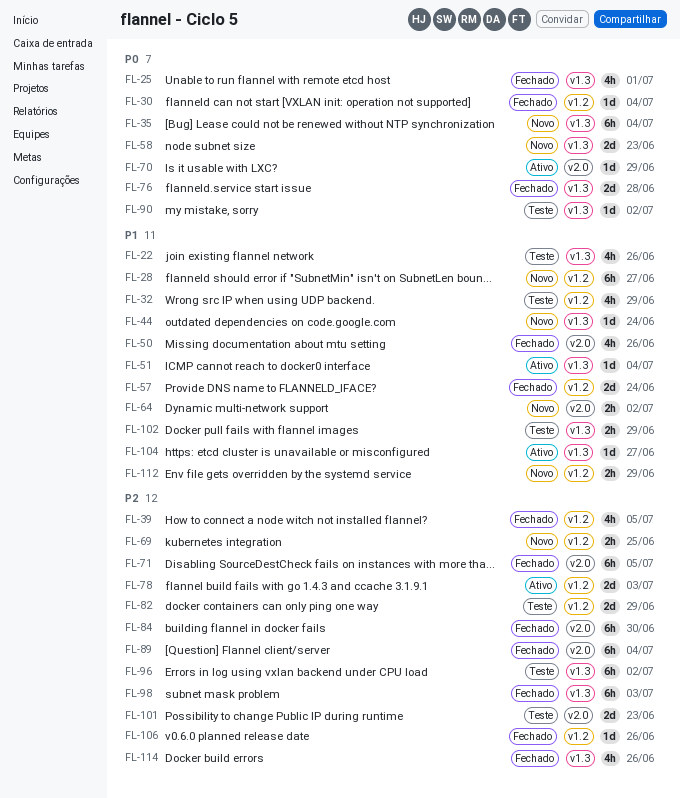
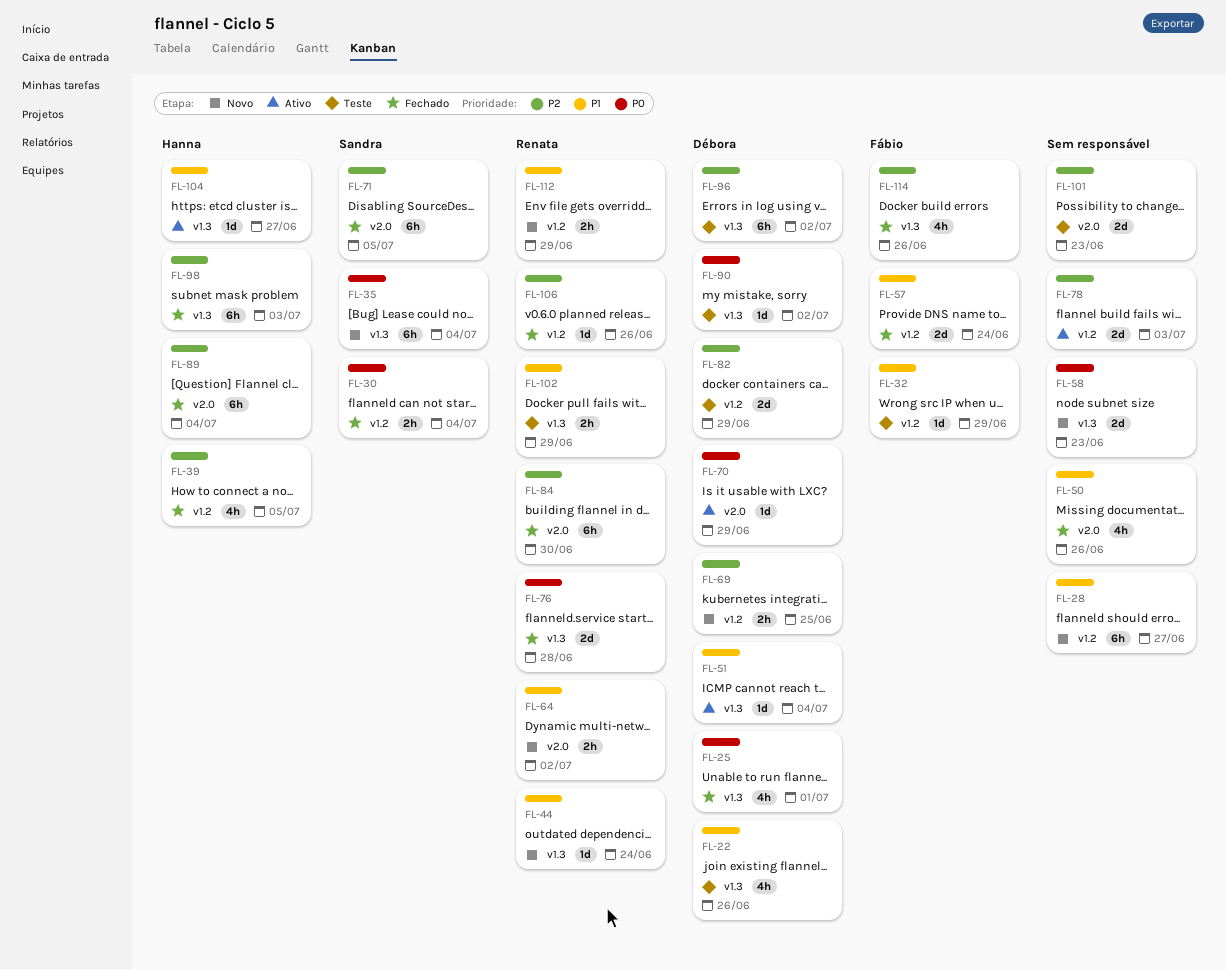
FL-30, estimate: 1d -> 2h
FL-32, estimate: 4h -> 1d

